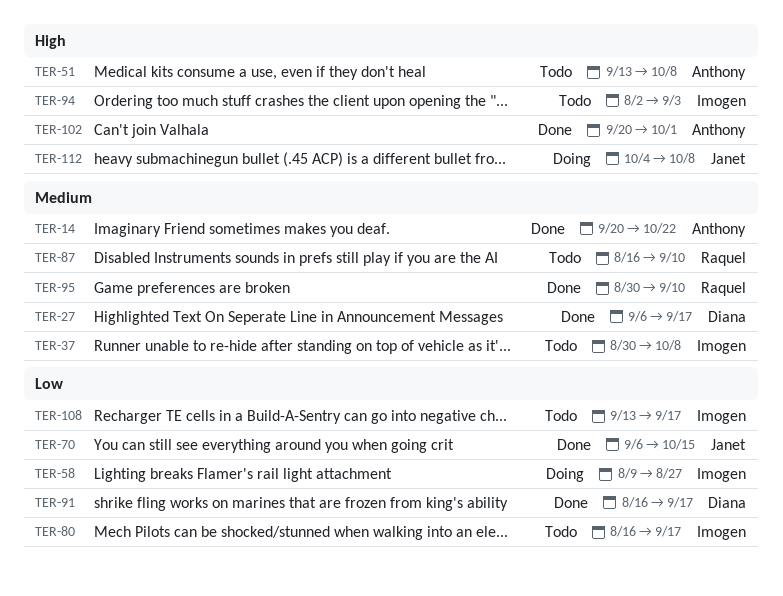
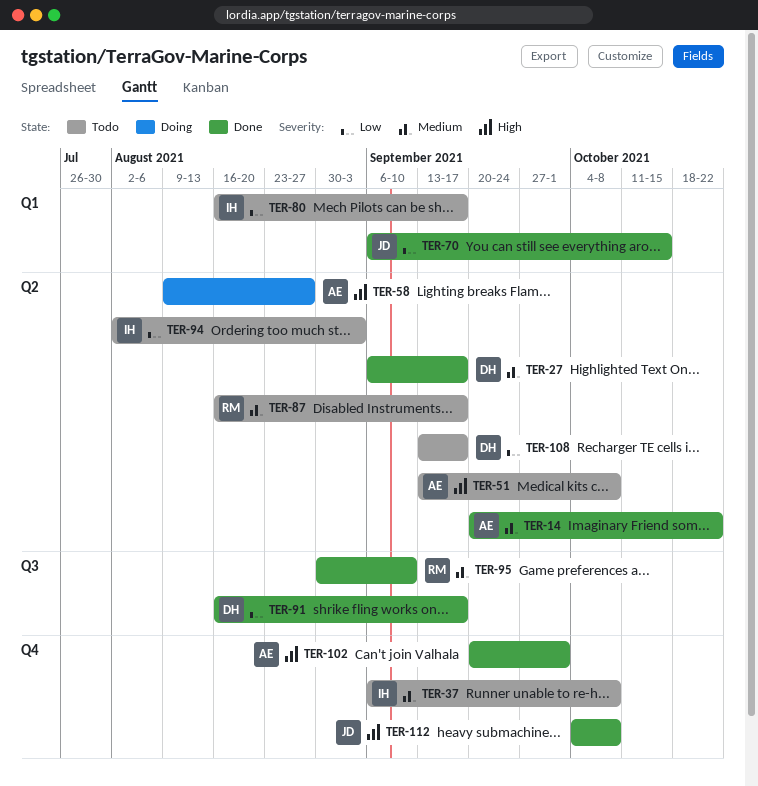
TER-37, start: Aug 30 -> Sep 6
TER-58, owner: Imogen -> Anthony
TER-58, priority: Low -> High
TER-87, due: Sep 10 -> Sep 17
TER-94, priority: High -> Low
TER-108, owner: Imogen -> Diana
TER-112, status: Doing -> Done

